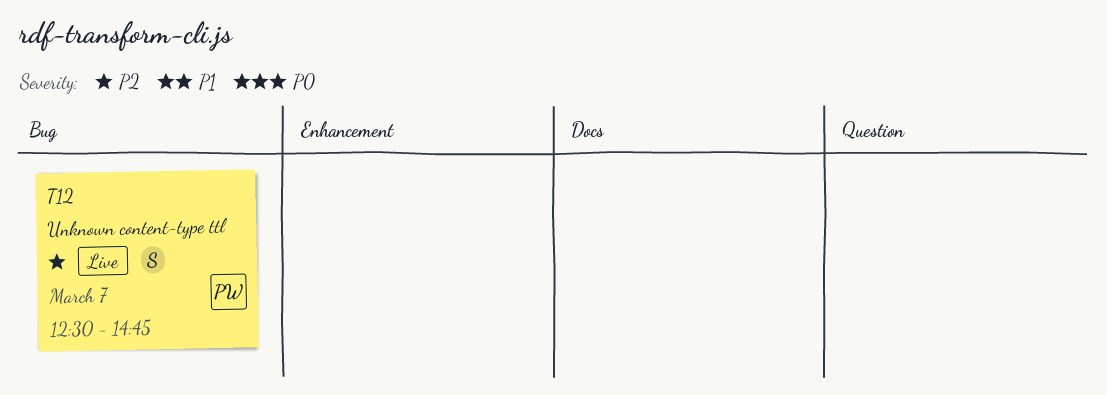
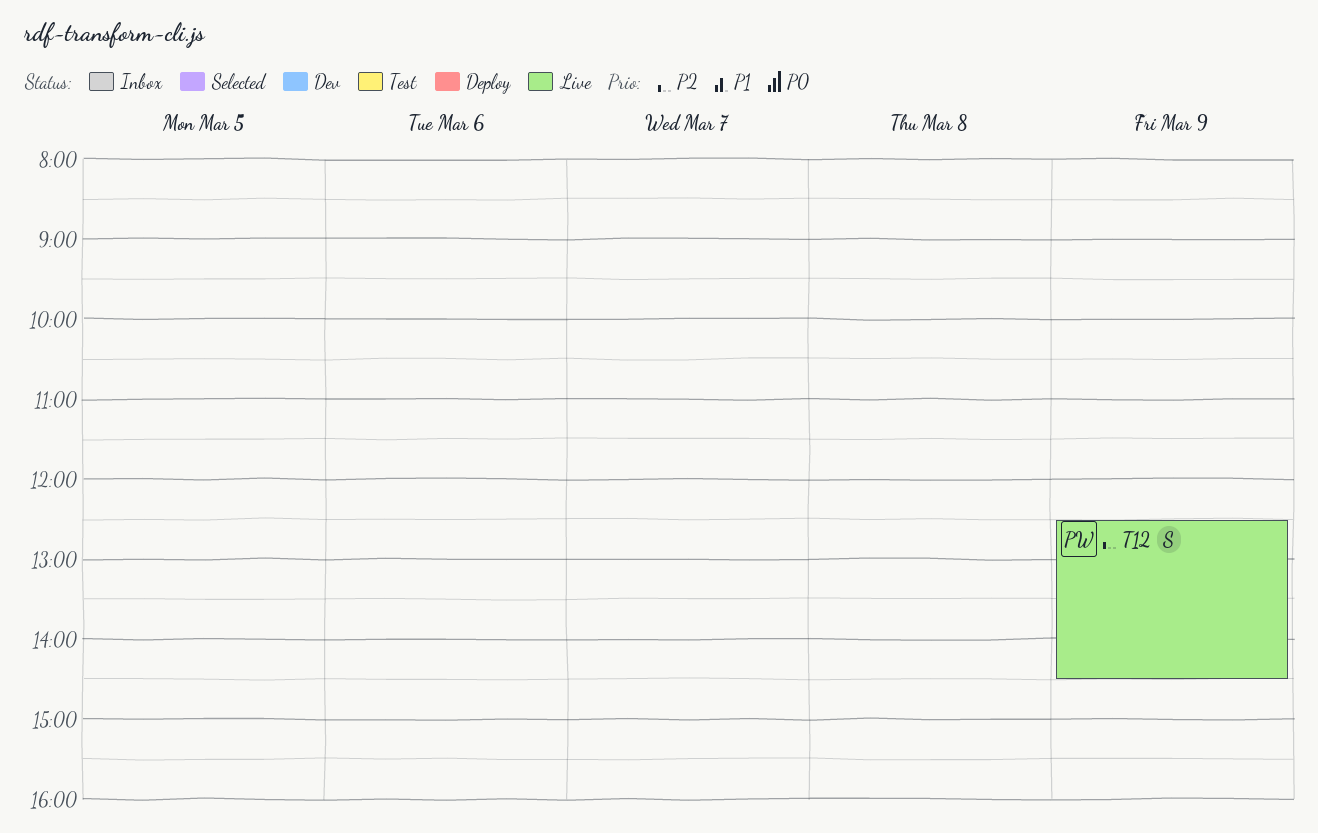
T12, day: Mar 7 -> Mar 9
T12, ends: 14:45 -> 14:30

